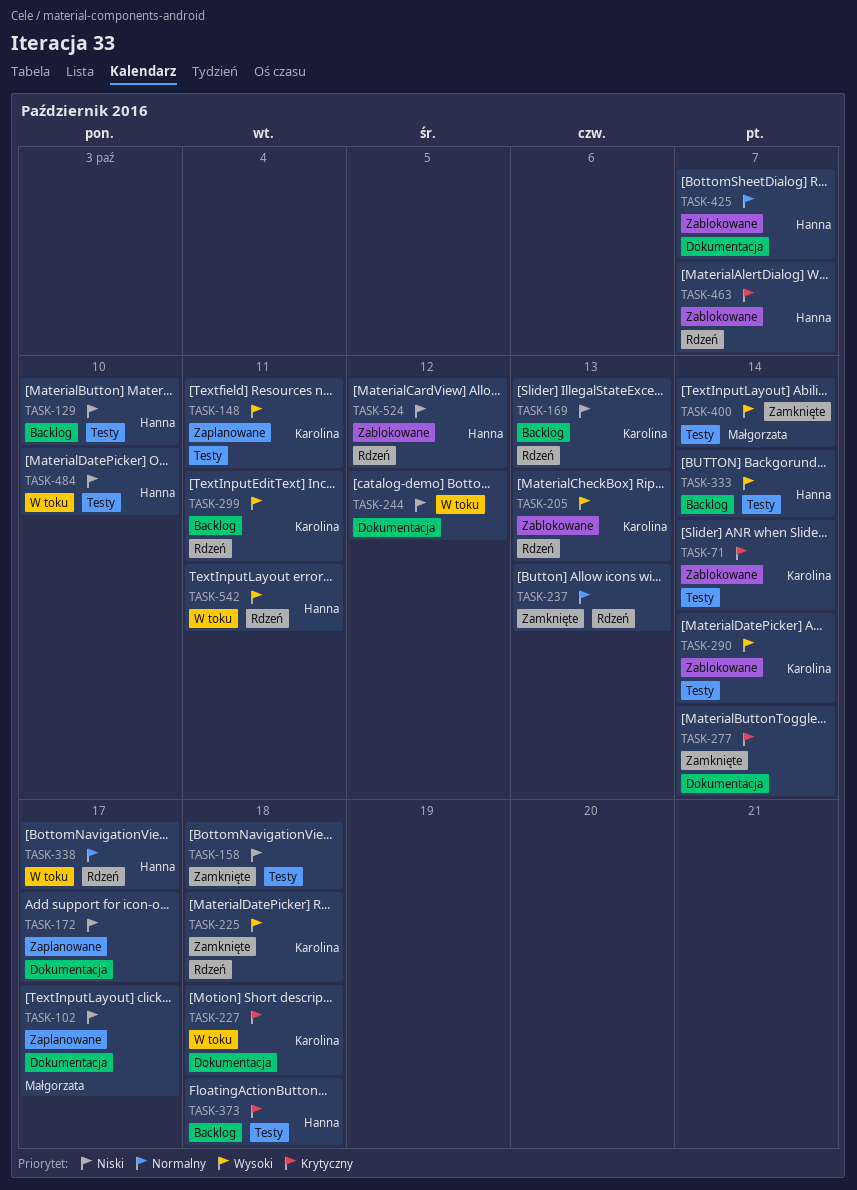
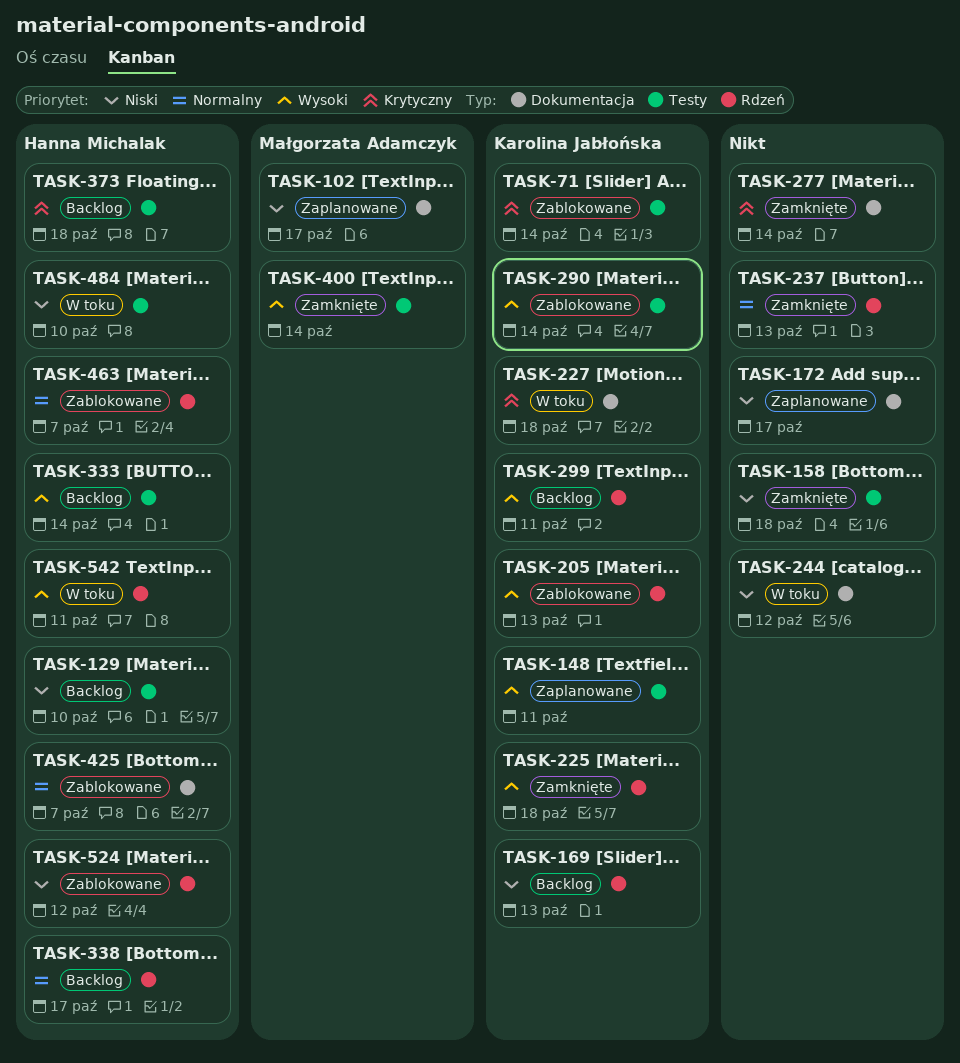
TASK-338, status: W toku -> Backlog
TASK-463, priority: Krytyczny -> Normalny

